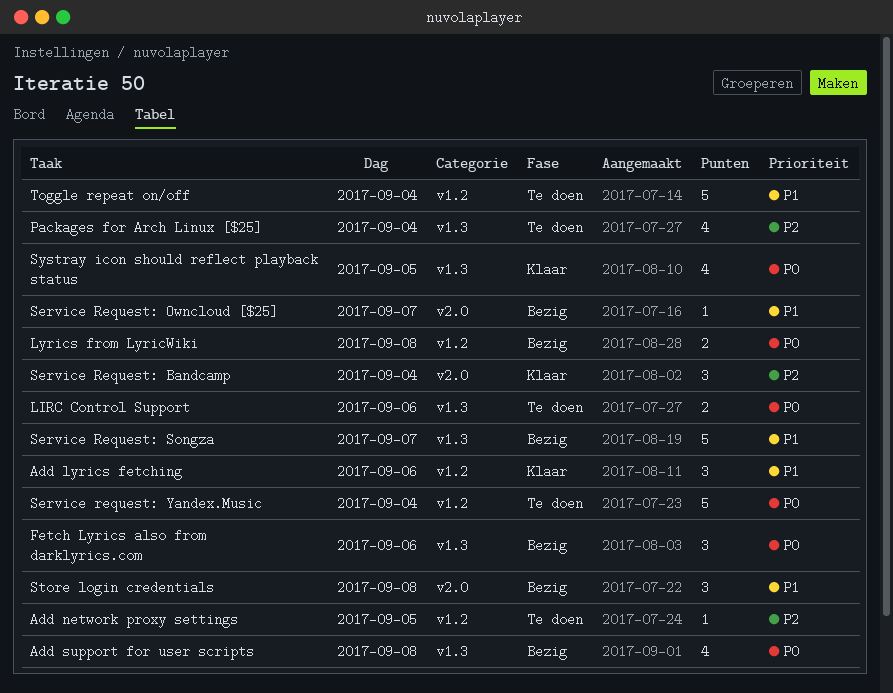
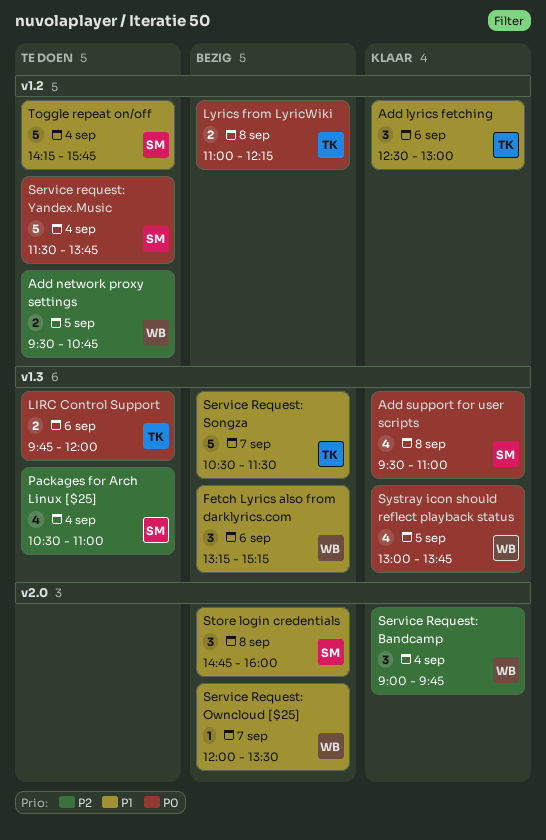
Add network proxy settings, estimate: 1 -> 2
Add support for user scripts, status: Bezig -> Klaar
Fetch Lyrics also from darklyrics.com, priority: P0 -> P1

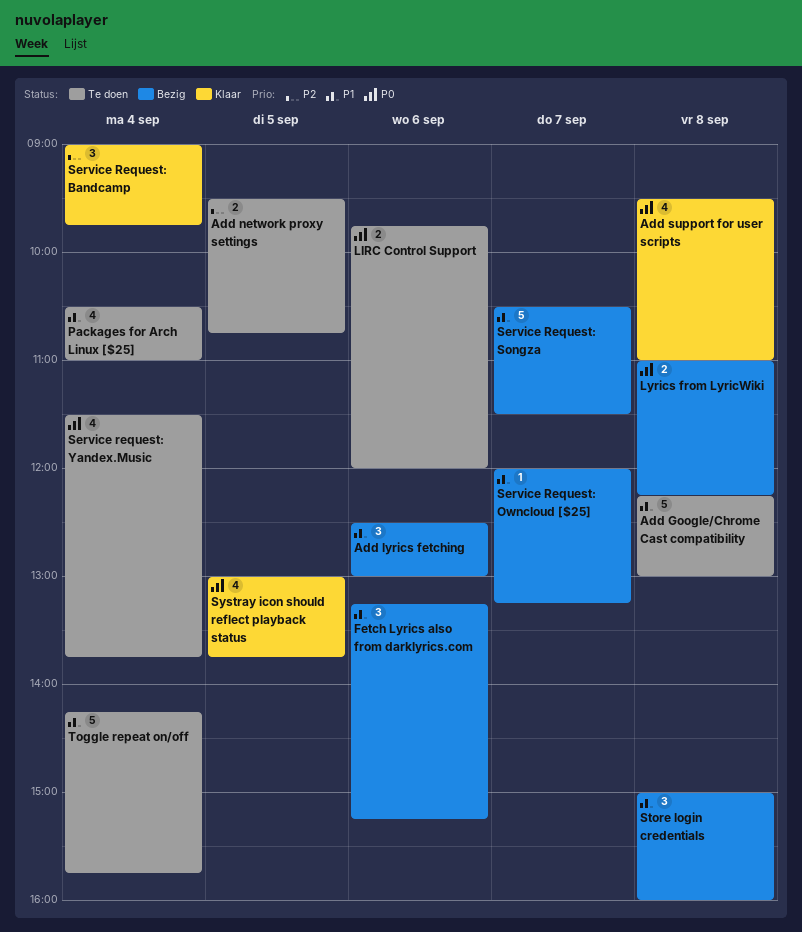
Add Google/Chrome Cast compatibility: none -> present
Add lyrics fetching, status: Klaar -> Bezig
Packages for Arch Linux [$25], priority: P2 -> P1
Service Request: Owncloud [$25], ends: 13:30 -> 13:15
Service request: Yandex.Music, estimate: 5 -> 4
Store login credentials, begins: 14:45 -> 15:00

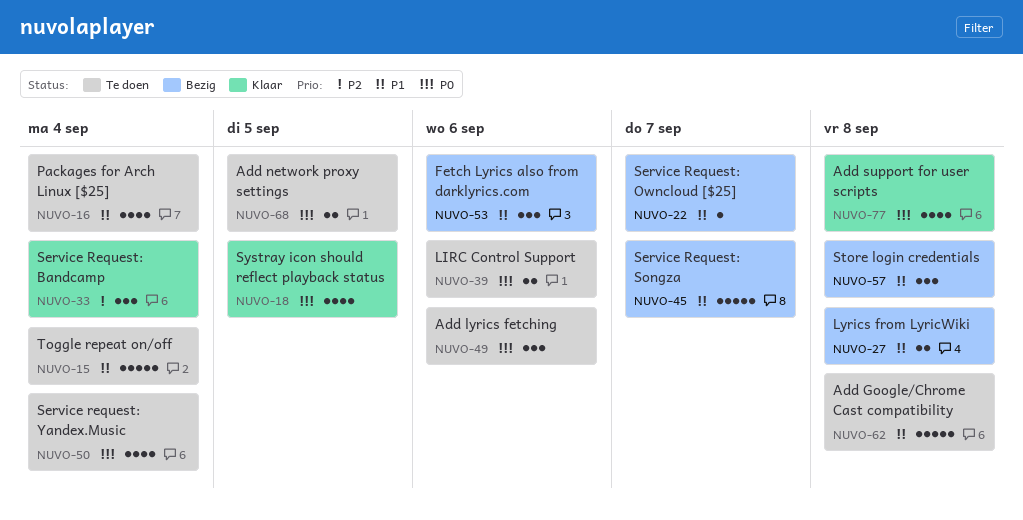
Add lyrics fetching, status: Bezig -> Te doen
Add lyrics fetching, priority: P1 -> P0
Add network proxy settings, priority: P2 -> P0
Lyrics from LyricWiki, priority: P0 -> P1

